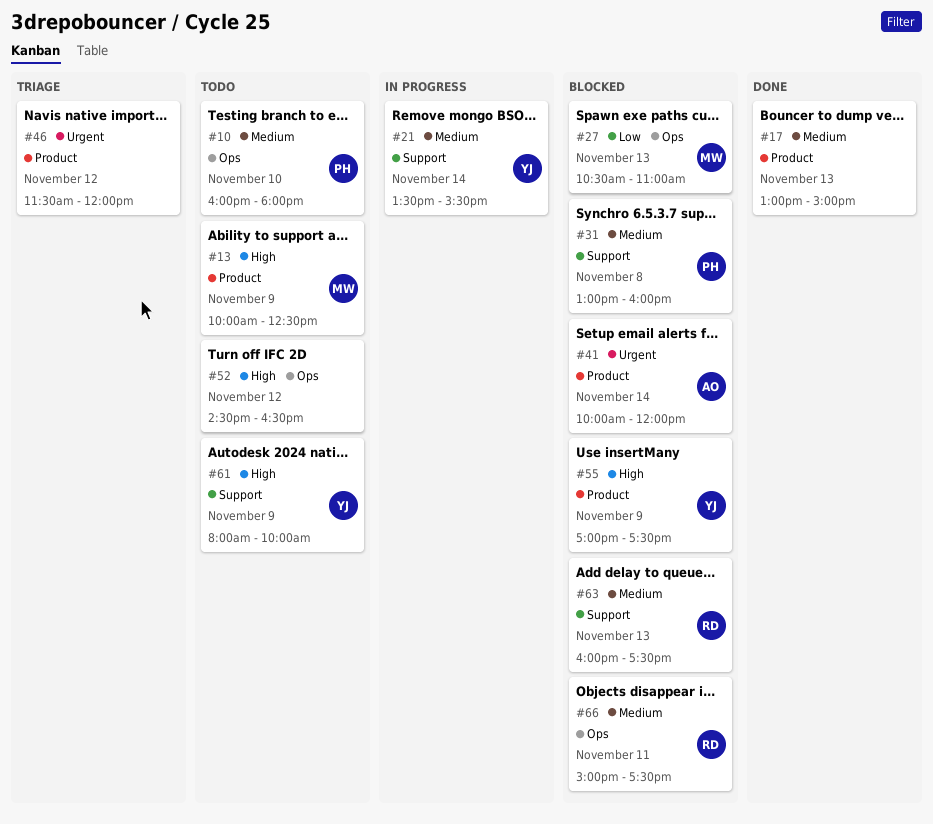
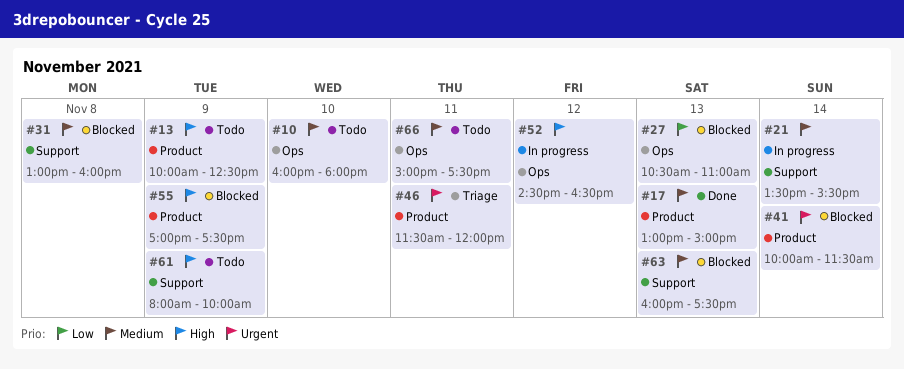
#41, ends: 12:00 -> 11:30
#46, day: Nov 12 -> Nov 11
#52, status: Todo -> In progress
#66, status: Blocked -> Todo

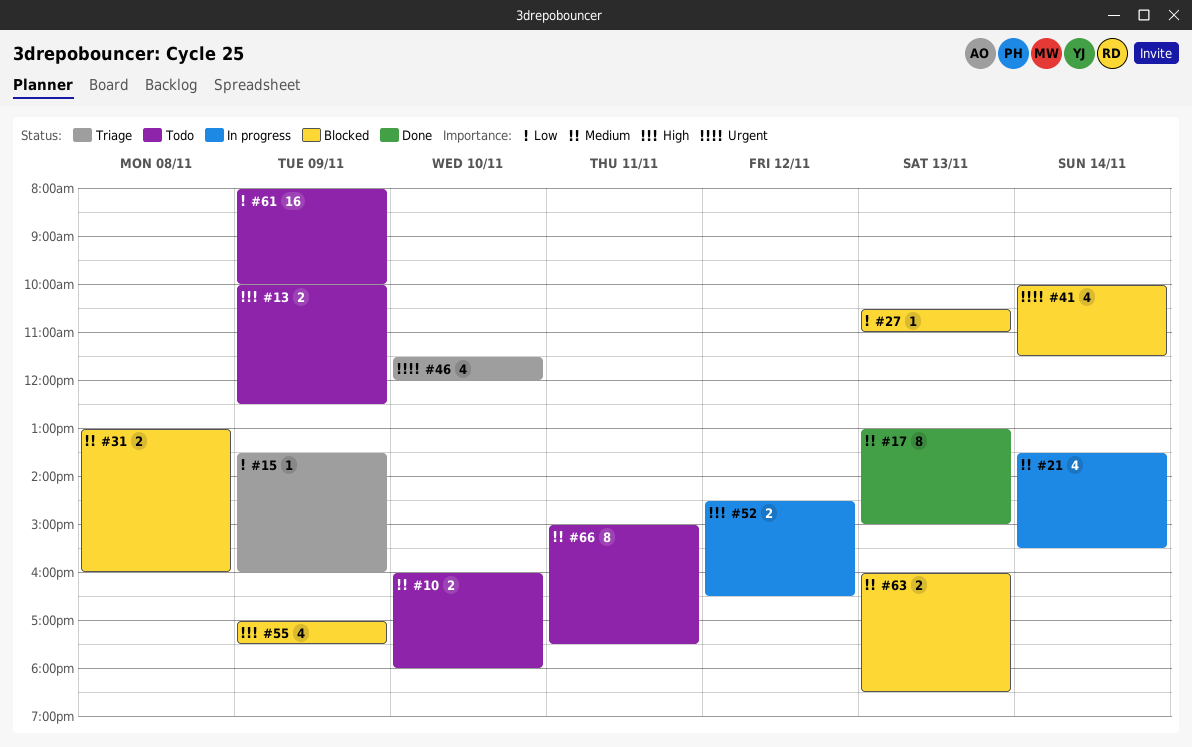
#15: none -> present
#46, day: Nov 11 -> Nov 10
#61, priority: High -> Low
#63, ends: 17:30 -> 18:30

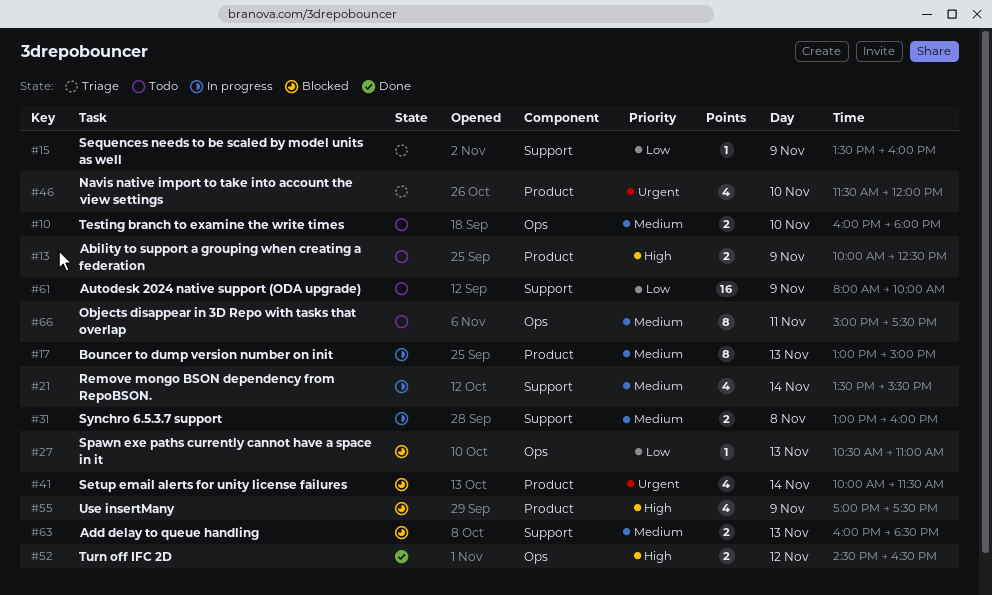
#17, status: Done -> In progress
#31, status: Blocked -> In progress
#52, status: In progress -> Done

